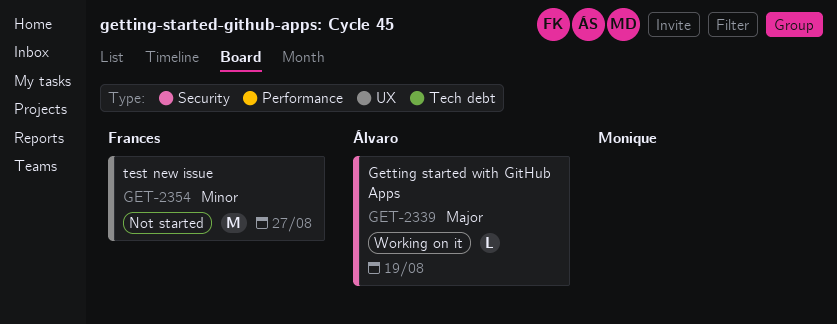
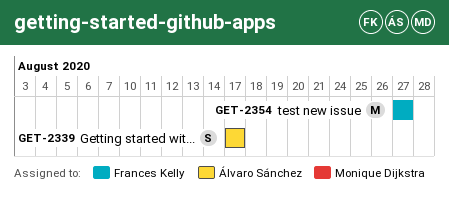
GET-2339, estimate: L -> S
GET-2339, due: Aug 19 -> Aug 17

